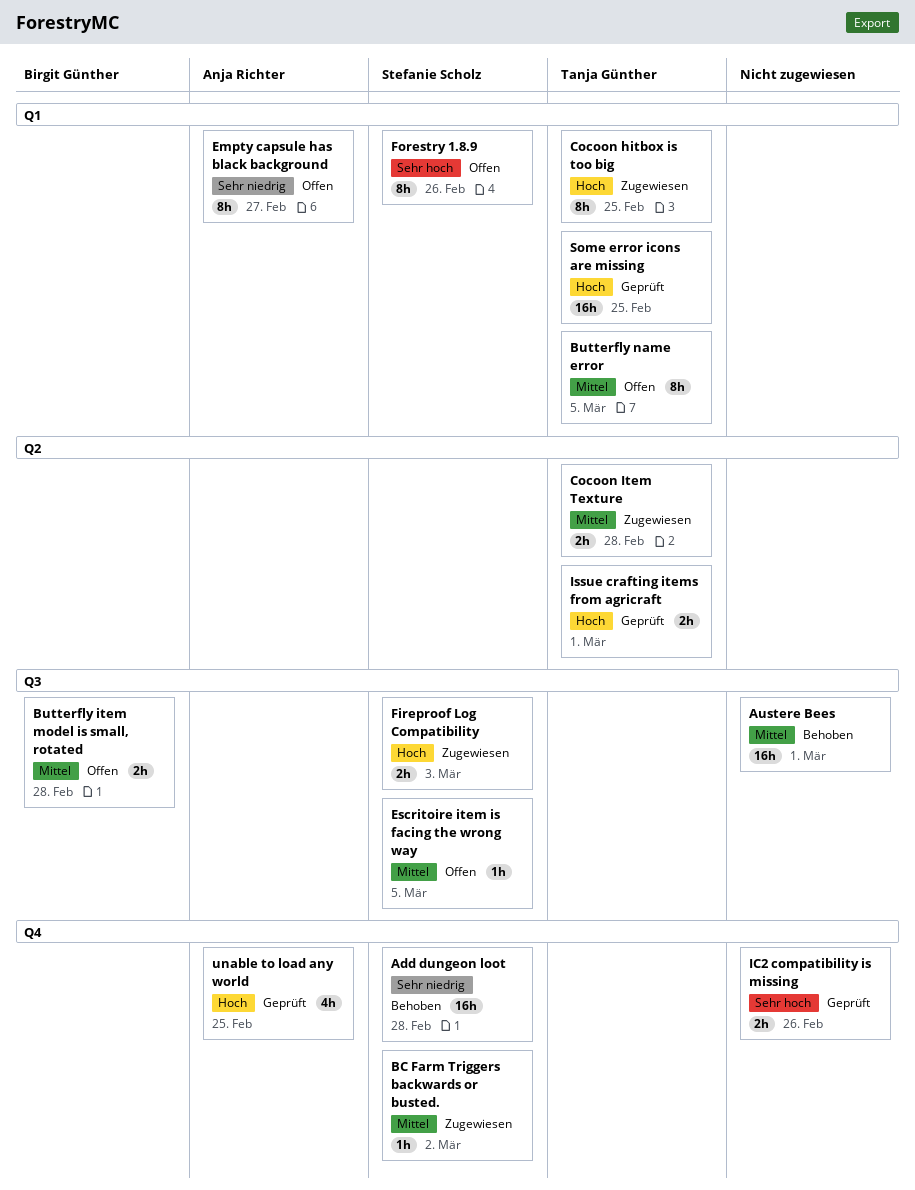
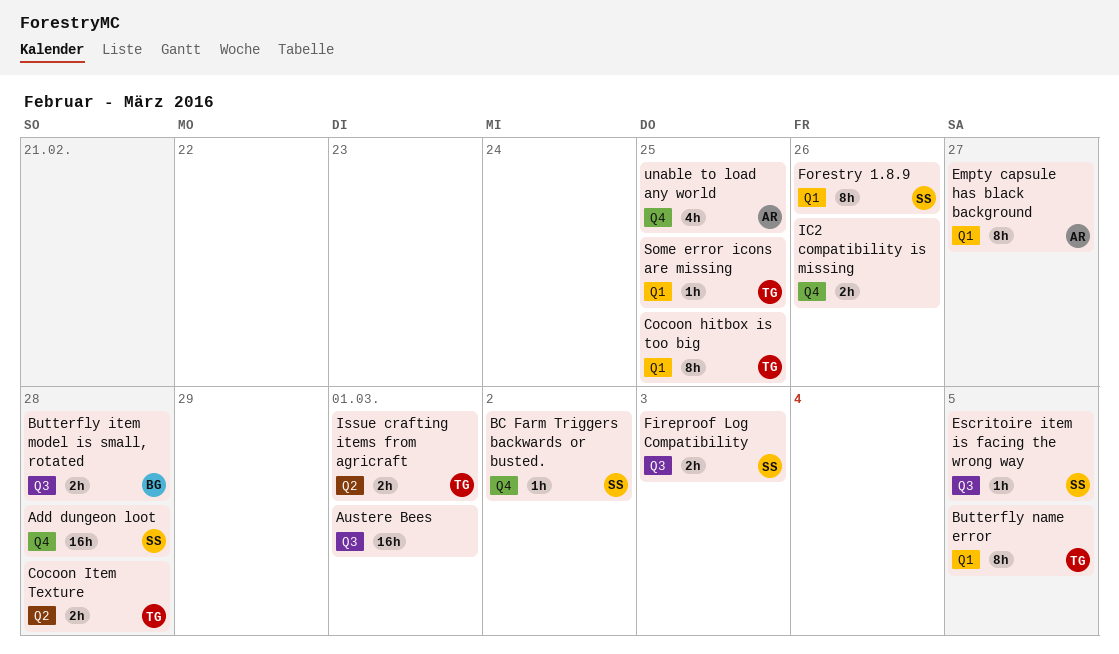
Some error icons are missing, estimate: 16h -> 1h

